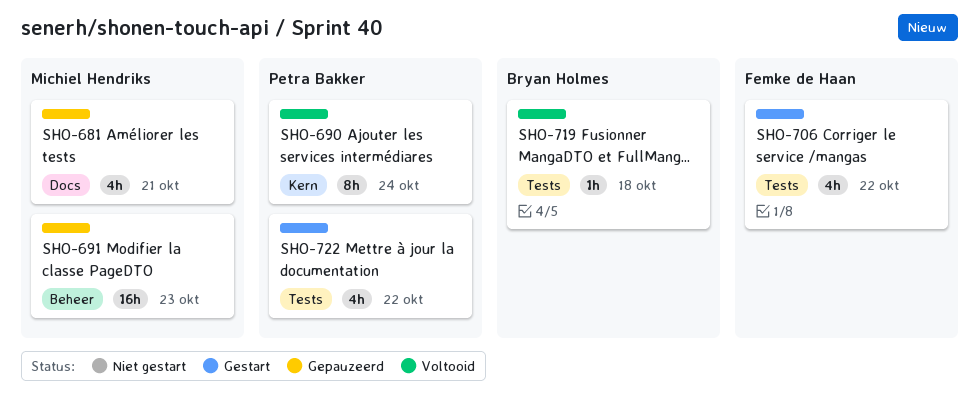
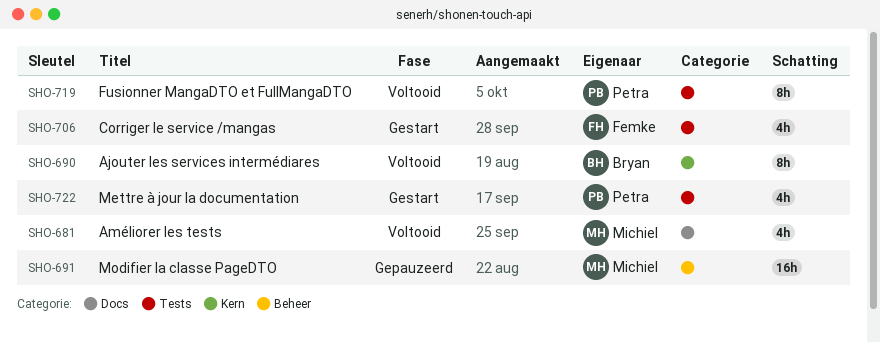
SHO-681, status: Gepauzeerd -> Voltooid
SHO-690, owner: Petra Bakker -> Bryan Holmes
SHO-719, owner: Bryan Holmes -> Petra Bakker
SHO-719, estimate: 1h -> 8h

